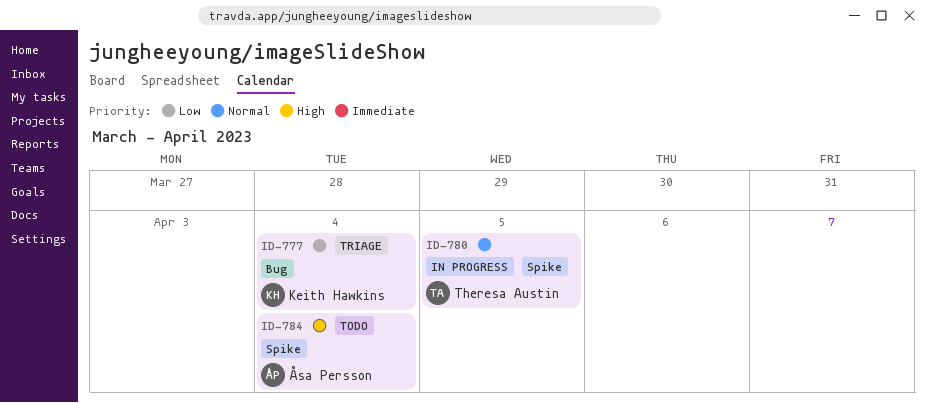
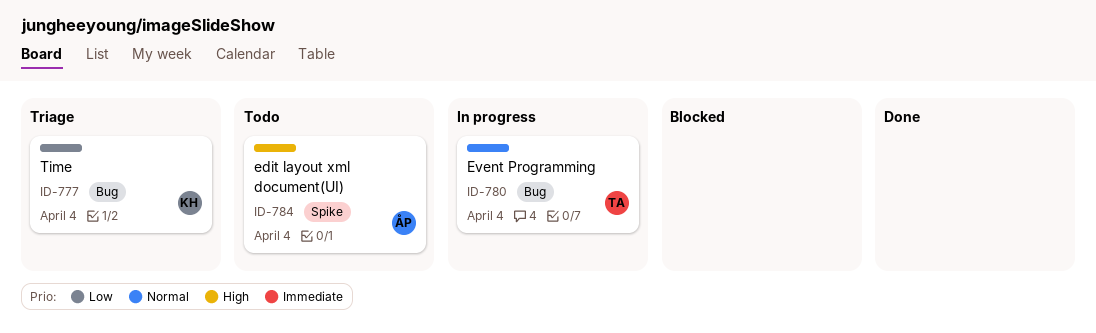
ID-780, label: Spike -> Bug
ID-780, due: Apr 5 -> Apr 4

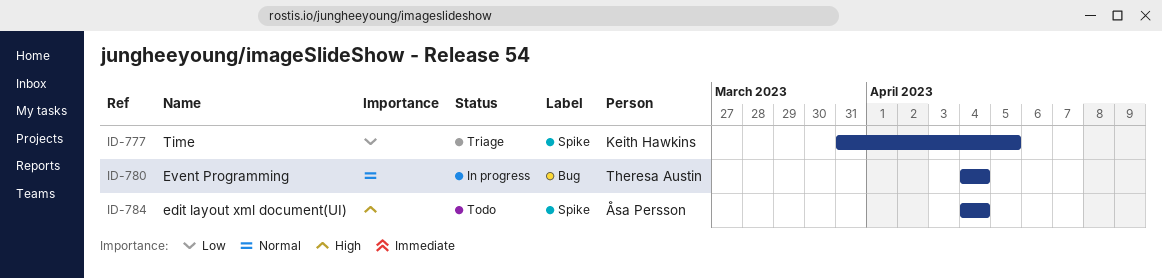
ID-777, label: Bug -> Spike
ID-777, due: Apr 4 -> Apr 5

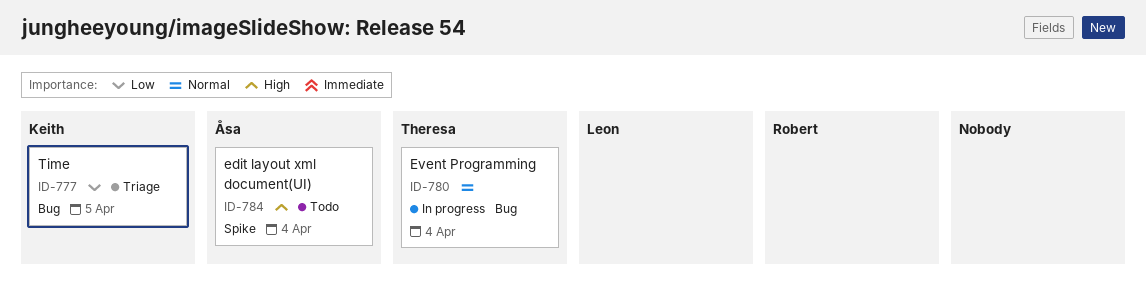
ID-777, label: Spike -> Bug

